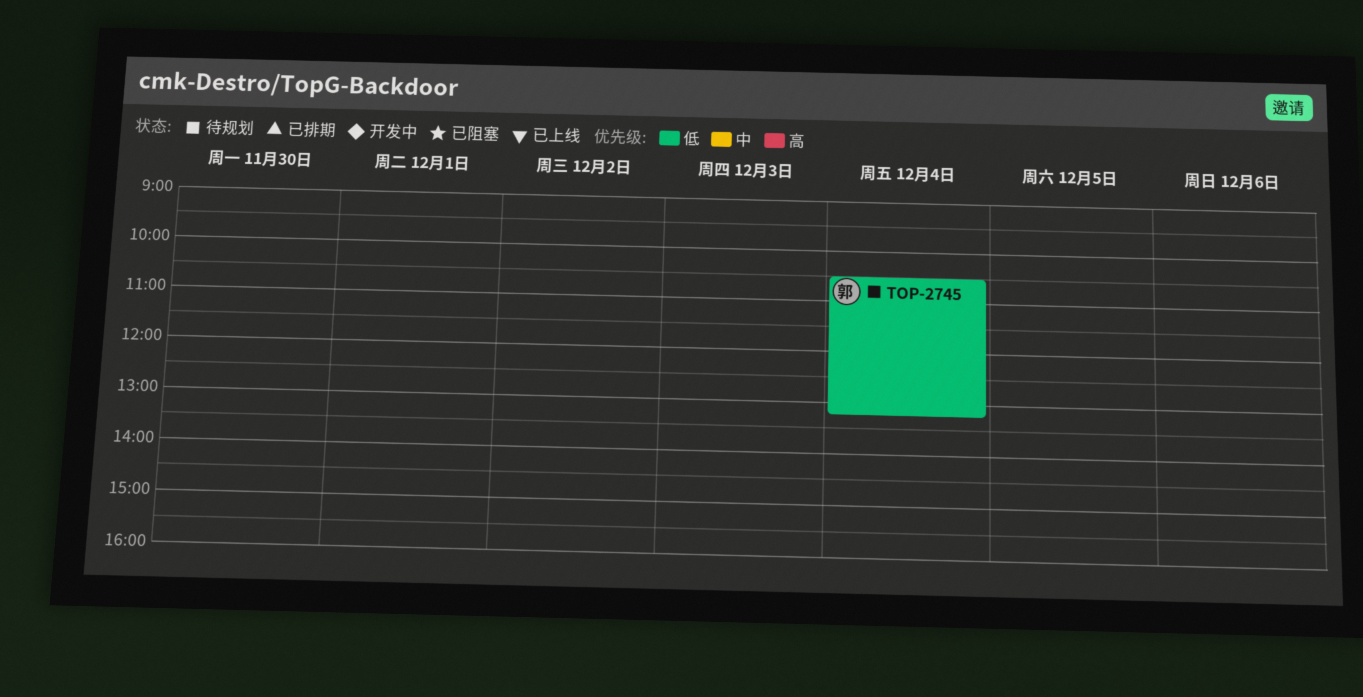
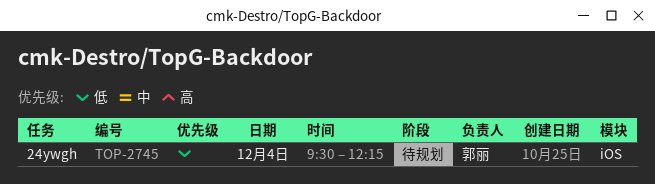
TOP-2745, begins: 10:30 -> 09:30
TOP-2745, ends: 13:15 -> 12:15

